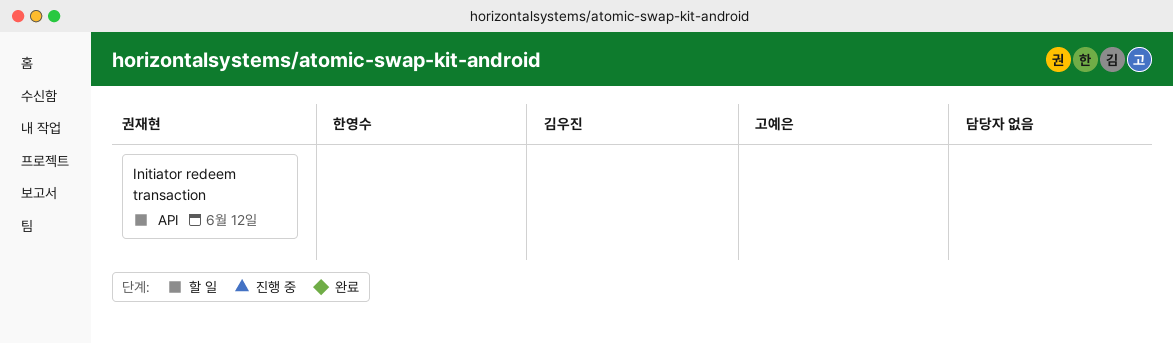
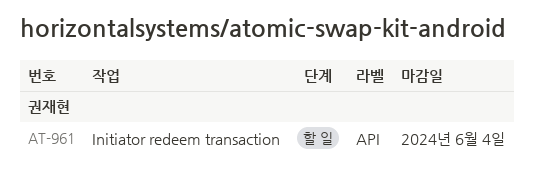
Initiator redeem transaction, due: Jun 12 -> Jun 4

